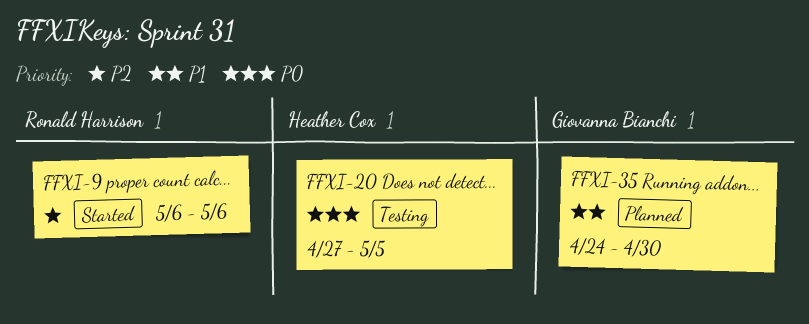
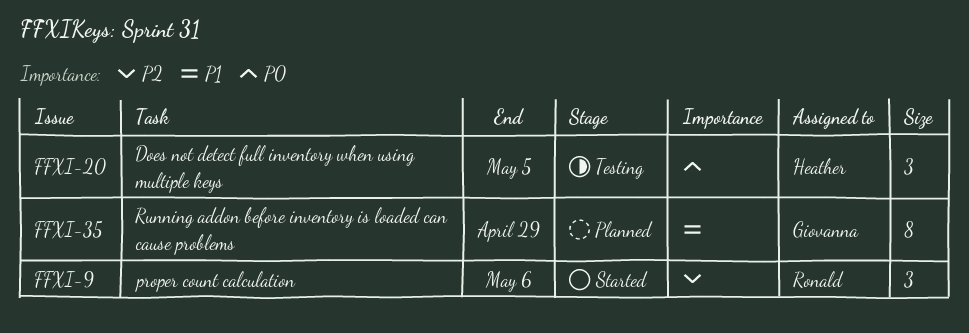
FFXI-35, due: Apr 30 -> Apr 29

